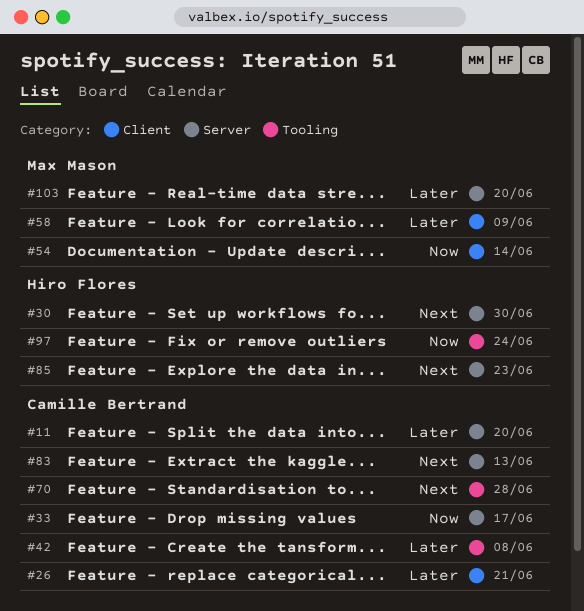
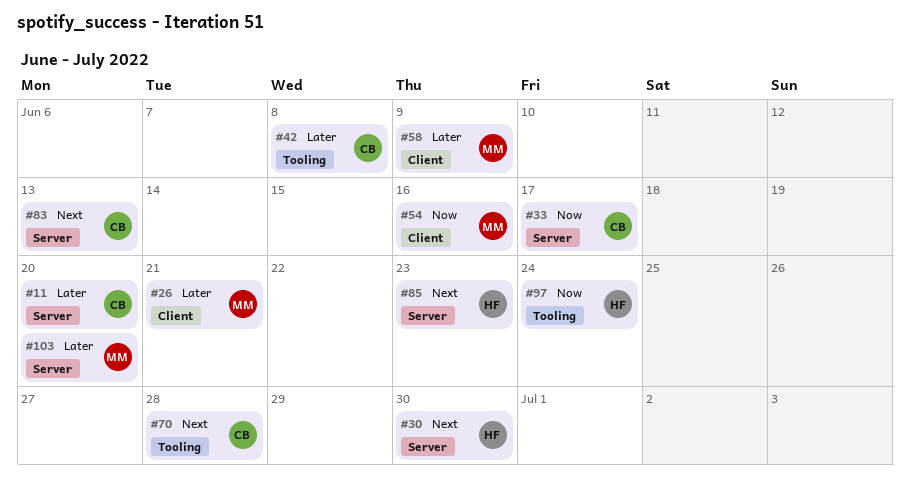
#26, owner: Camille Bertrand -> Max Mason
#54, due: Jun 14 -> Jun 16

